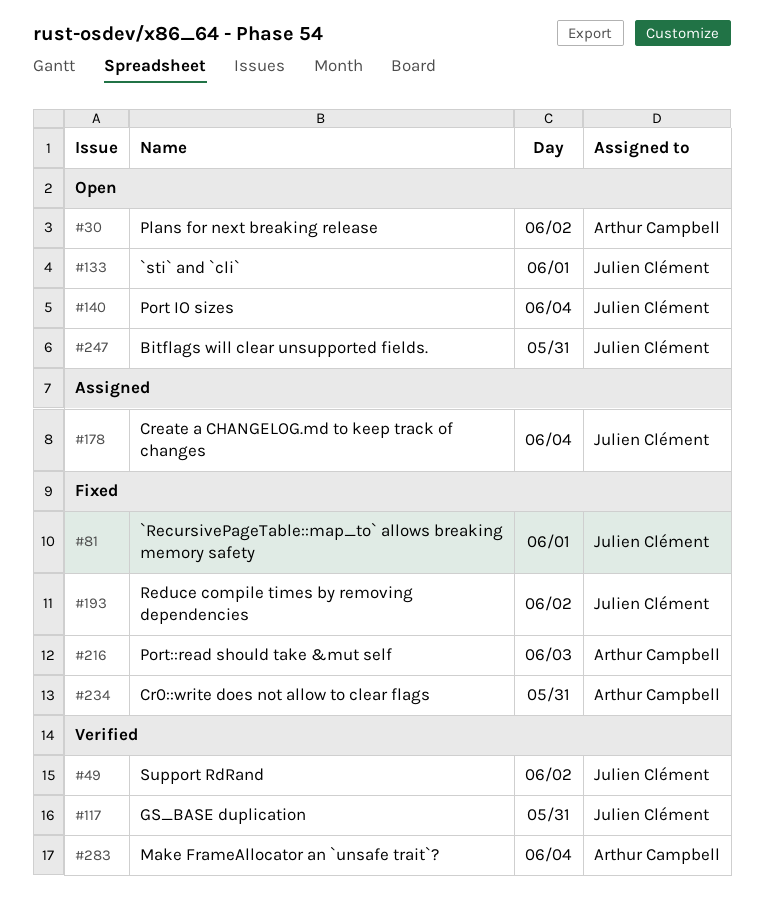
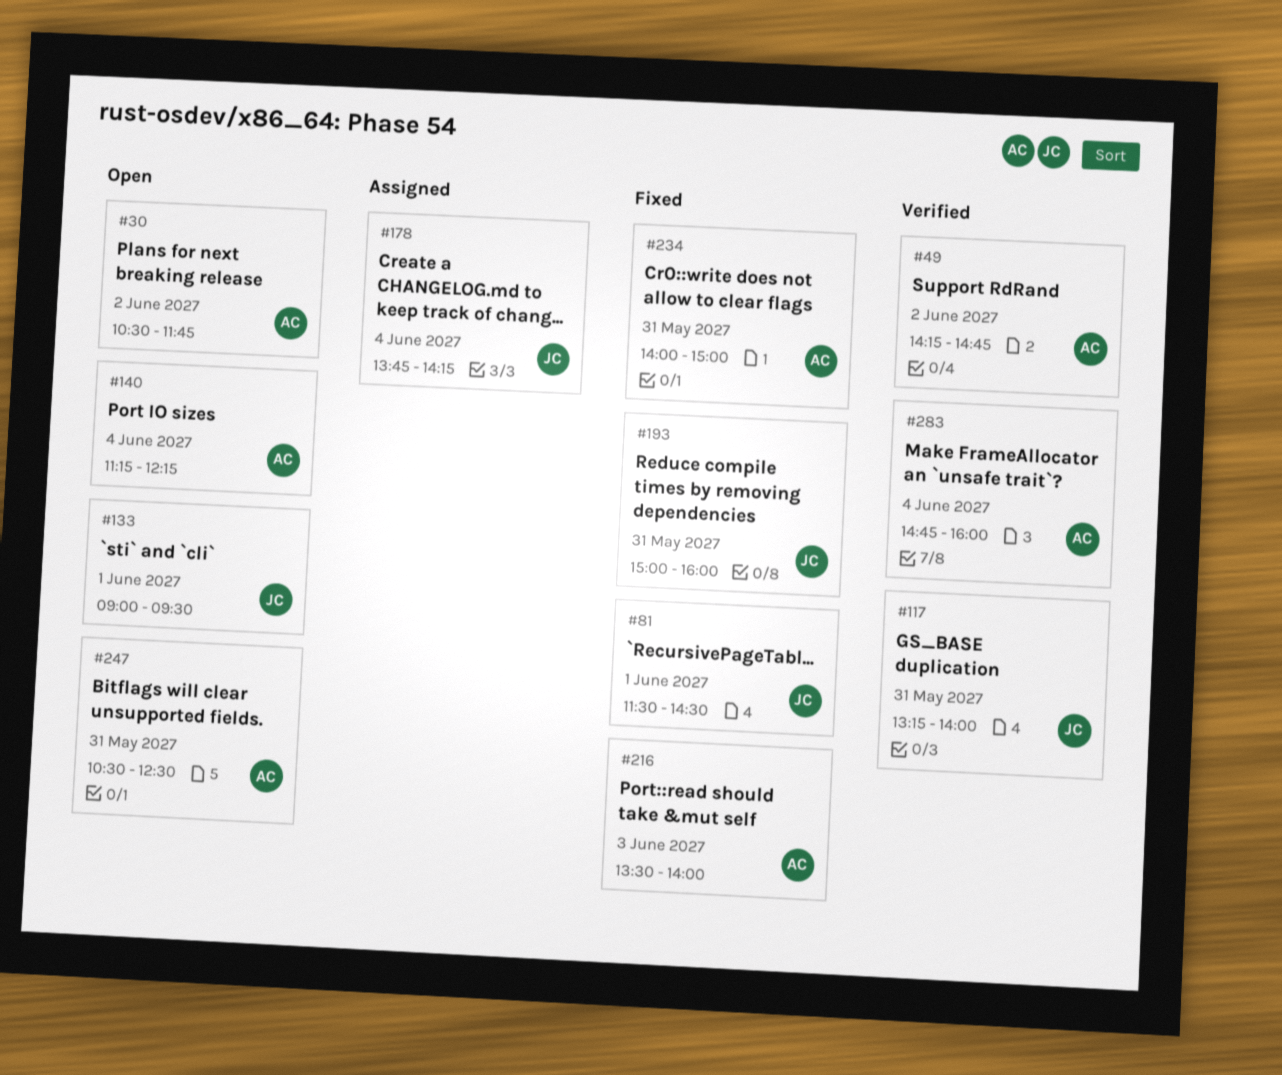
#49, owner: Julien Clément -> Arthur Campbell
#140, owner: Julien Clément -> Arthur Campbell
#193, day: Jun 2 -> May 31
#247, owner: Julien Clément -> Arthur Campbell

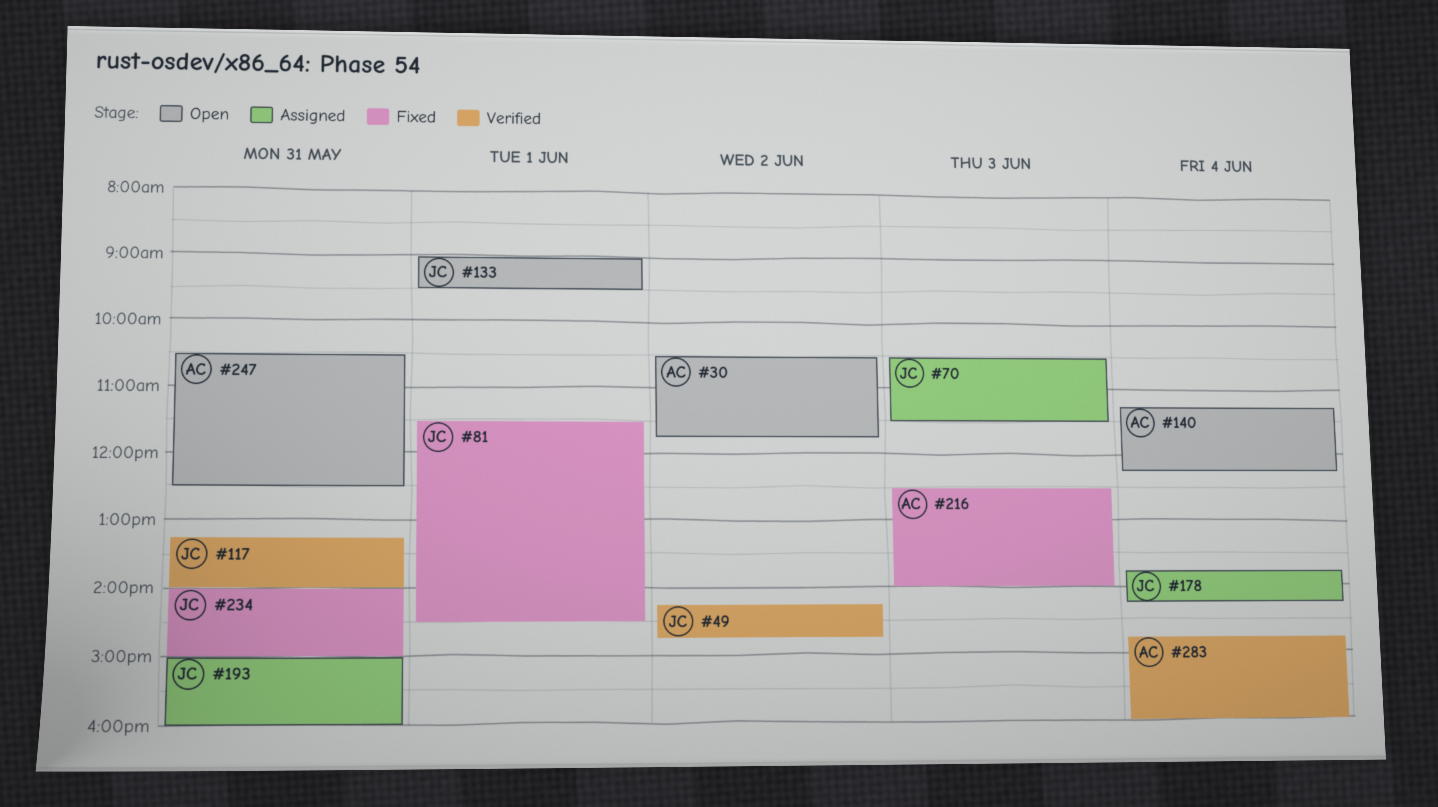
#49, owner: AC -> JC
#70: none -> present
#193, status: Fixed -> Assigned
#216, begins: 13:30 -> 12:30
#234, owner: AC -> JC

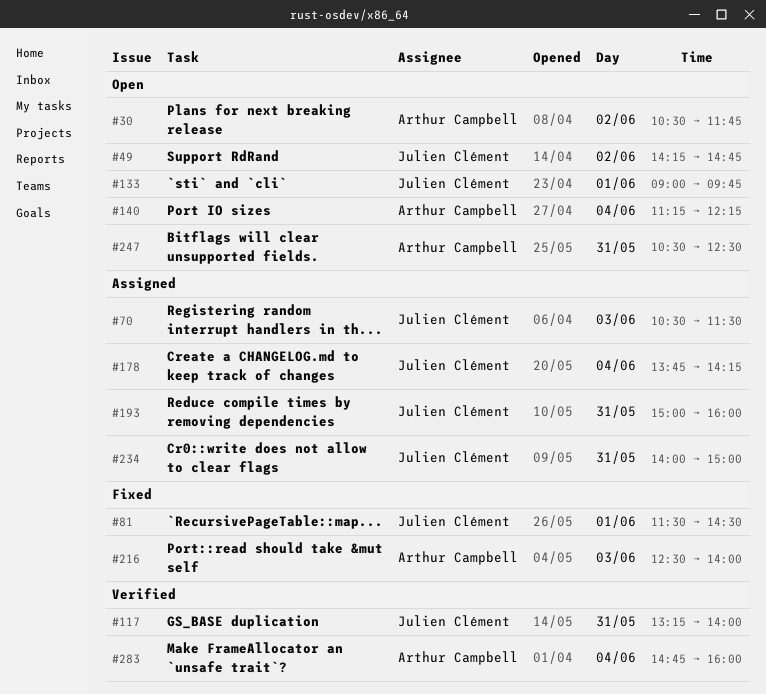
#49, status: Verified -> Open
#133, ends: 09:30 -> 09:45
#234, status: Fixed -> Assigned

